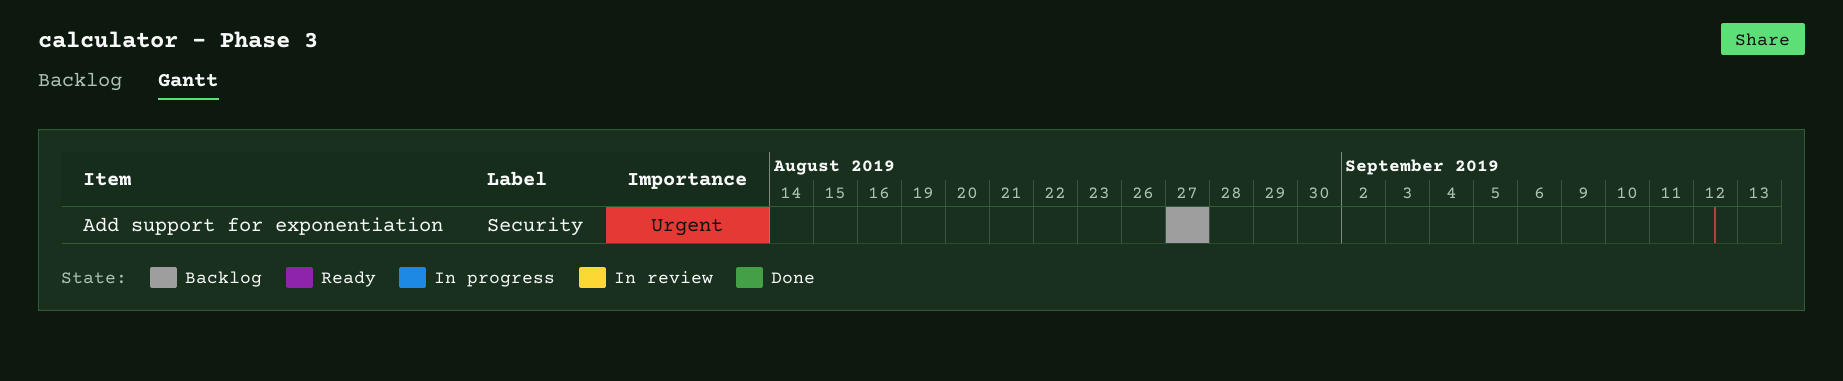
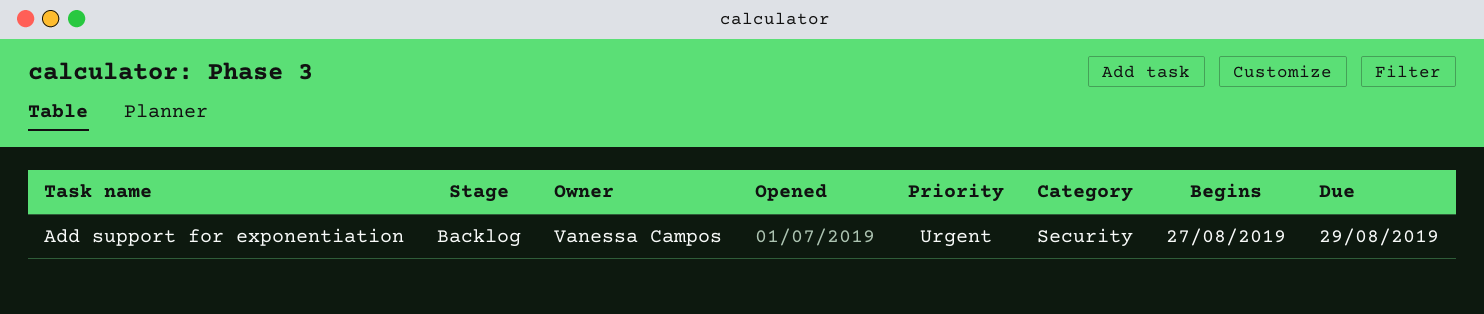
Add support for exponentiation, due: Aug 27 -> Aug 29

